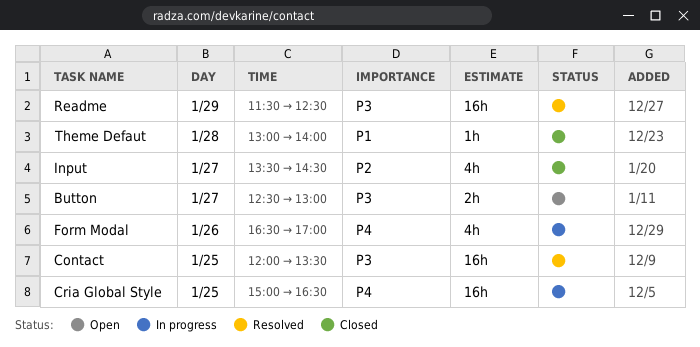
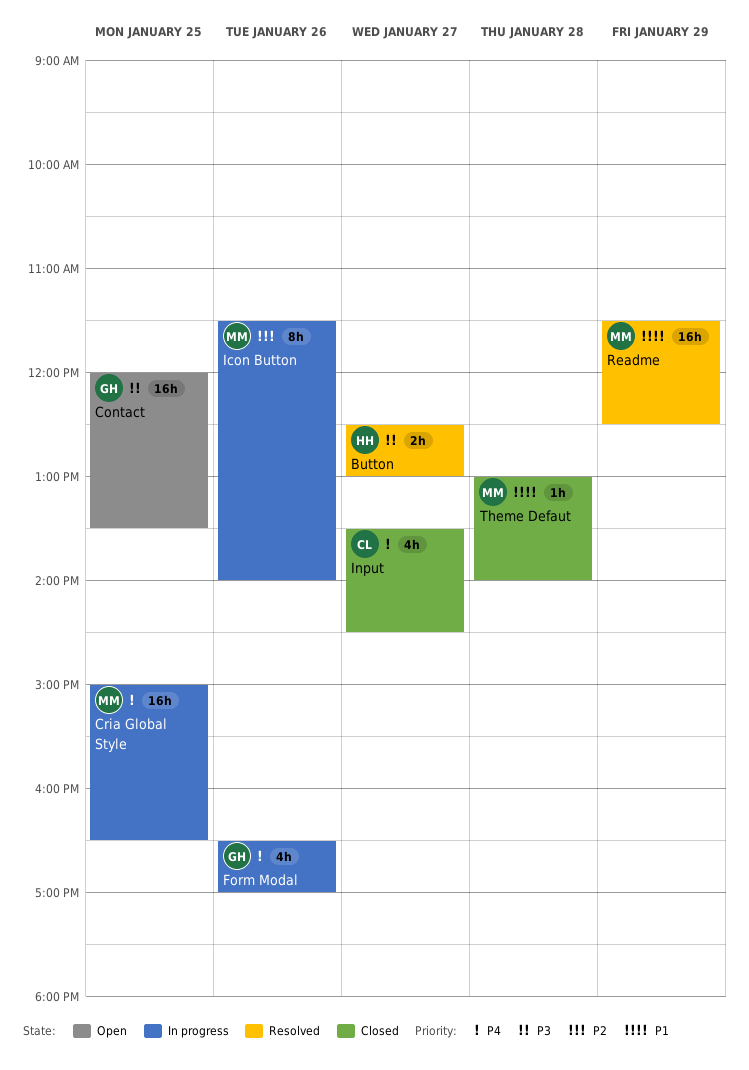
Button, status: Open -> Resolved
Contact, status: Resolved -> Open
Icon Button: none -> present
Input, priority: P2 -> P4
Readme, priority: P3 -> P1

